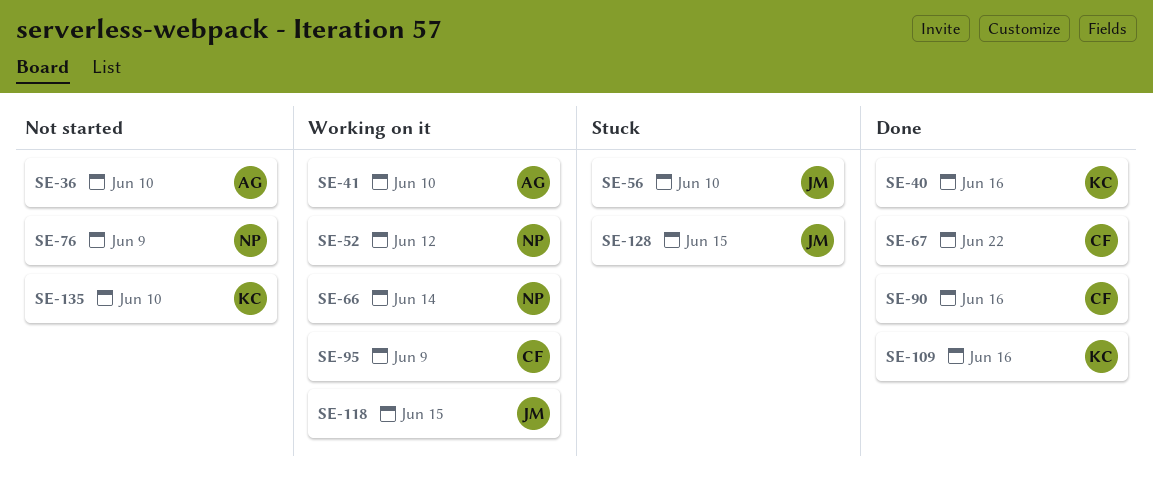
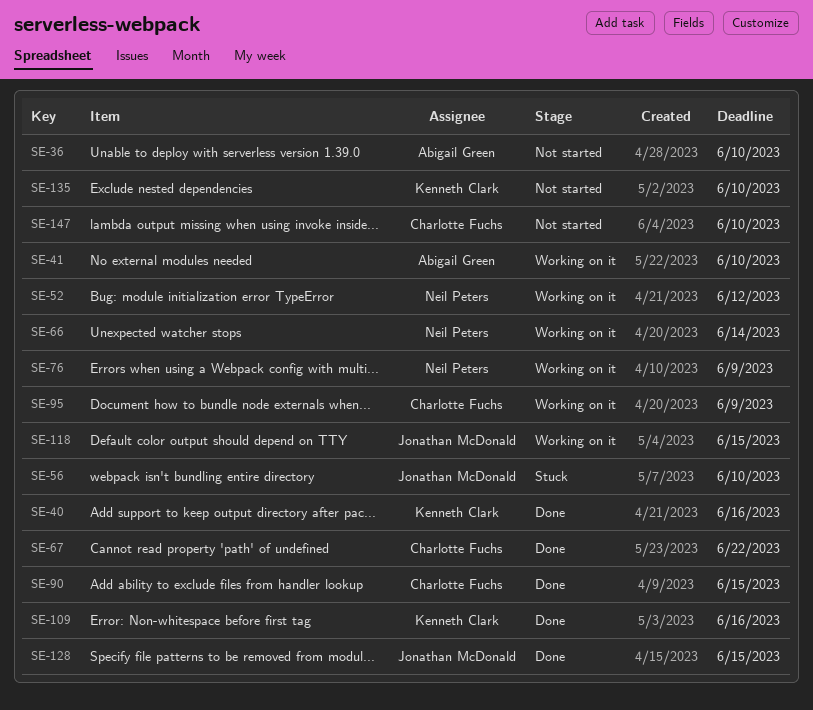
SE-76, status: Not started -> Working on it
SE-90, due: Jun 16 -> Jun 15
SE-128, status: Stuck -> Done
SE-147: none -> present

